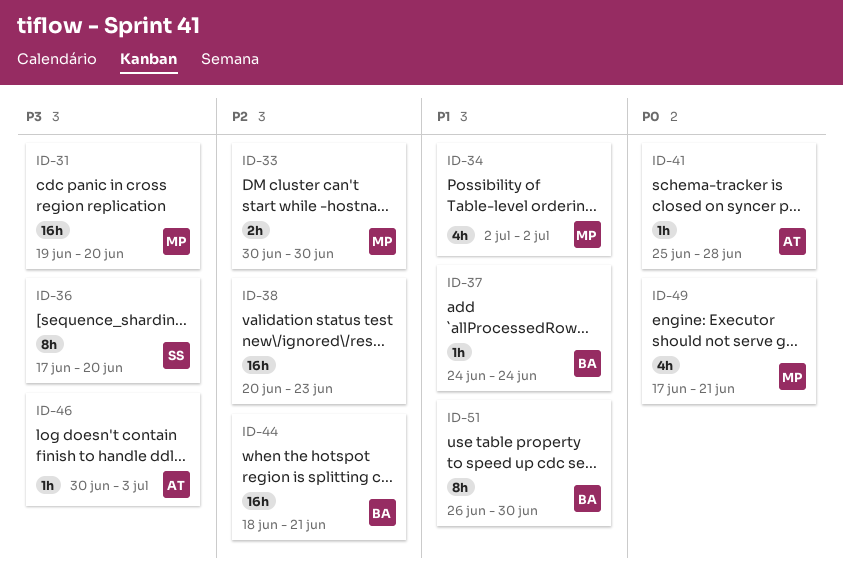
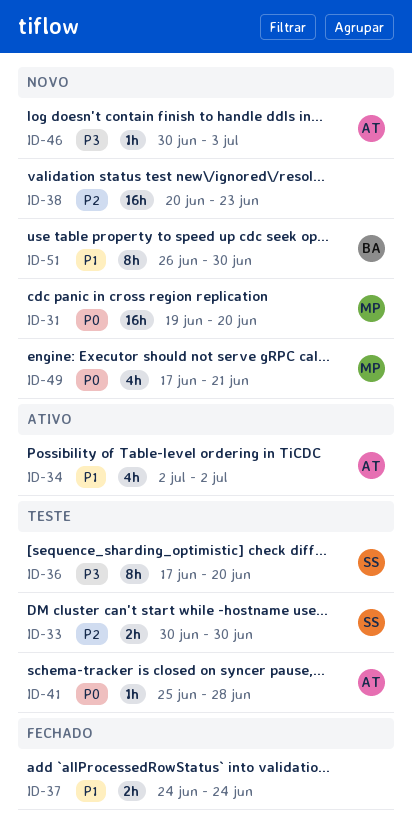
ID-31, priority: P3 -> P0
ID-33, owner: MP -> SS
ID-34, owner: MP -> AT
ID-37, owner: BA -> none
ID-37, estimate: 1h -> 2h
ID-44: present -> none

